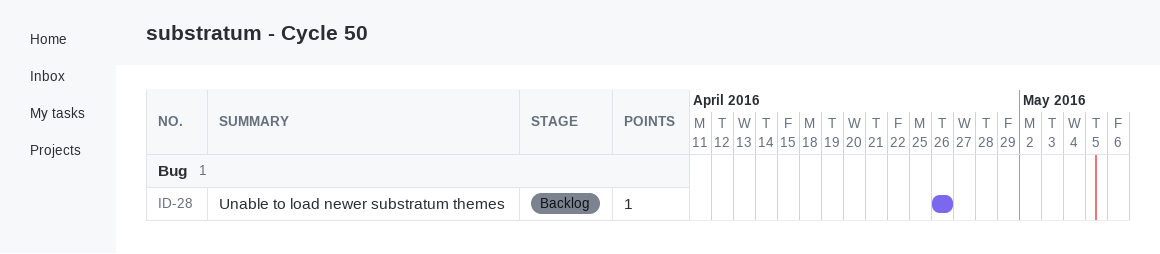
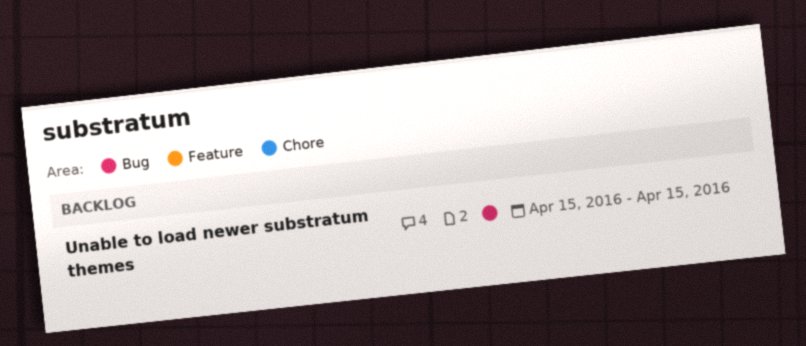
Unable to load newer substratum themes, start: Apr 26 -> Apr 15
Unable to load newer substratum themes, due: Apr 26 -> Apr 15

